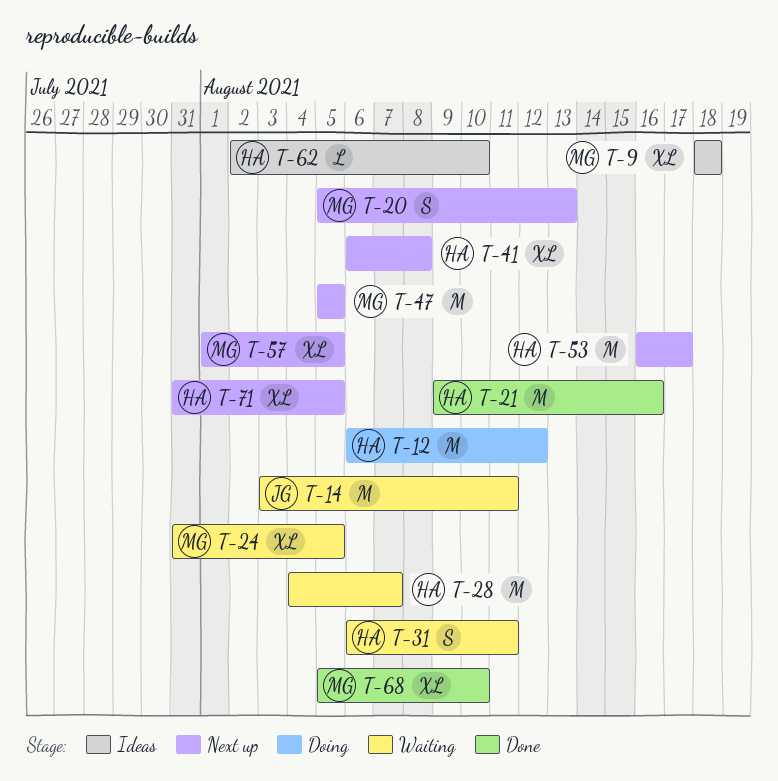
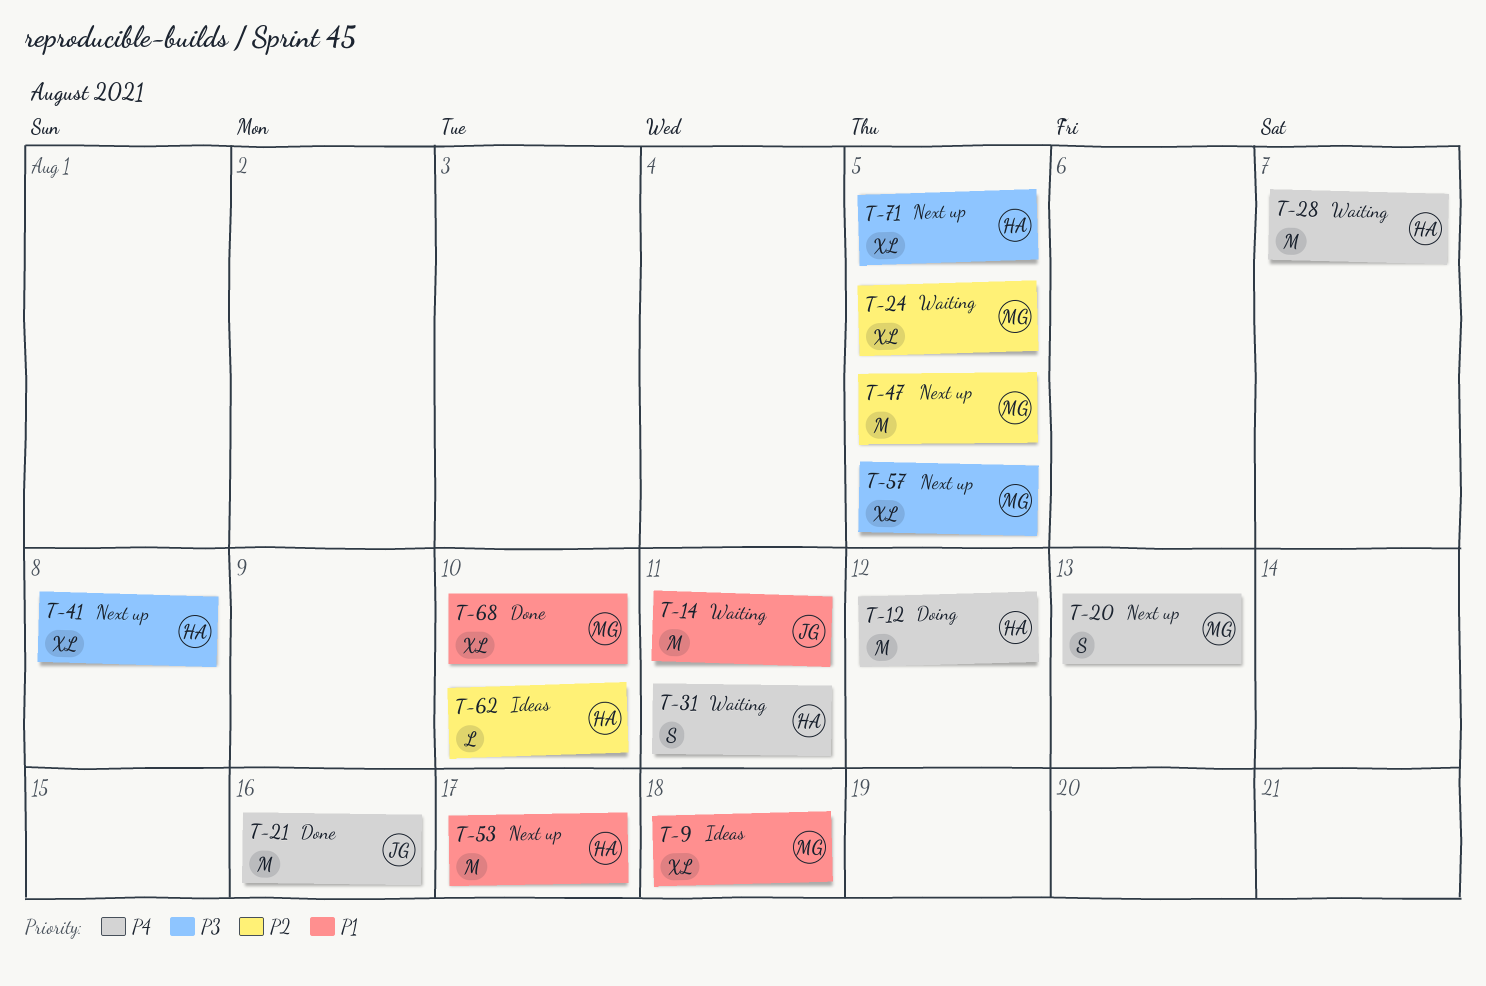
T-21, owner: HA -> JG

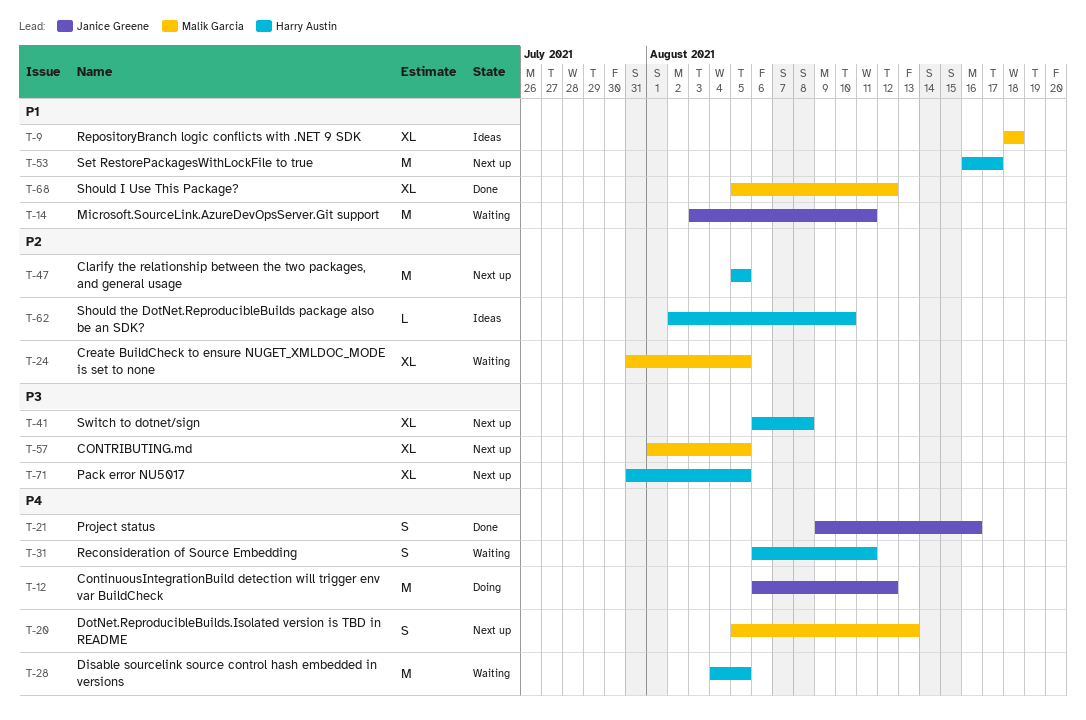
T-12, owner: Harry Austin -> Janice Greene
T-21, estimate: M -> S
T-28, due: Aug 7 -> Aug 5
T-47, owner: Malik Garcia -> Harry Austin
T-68, due: Aug 10 -> Aug 12

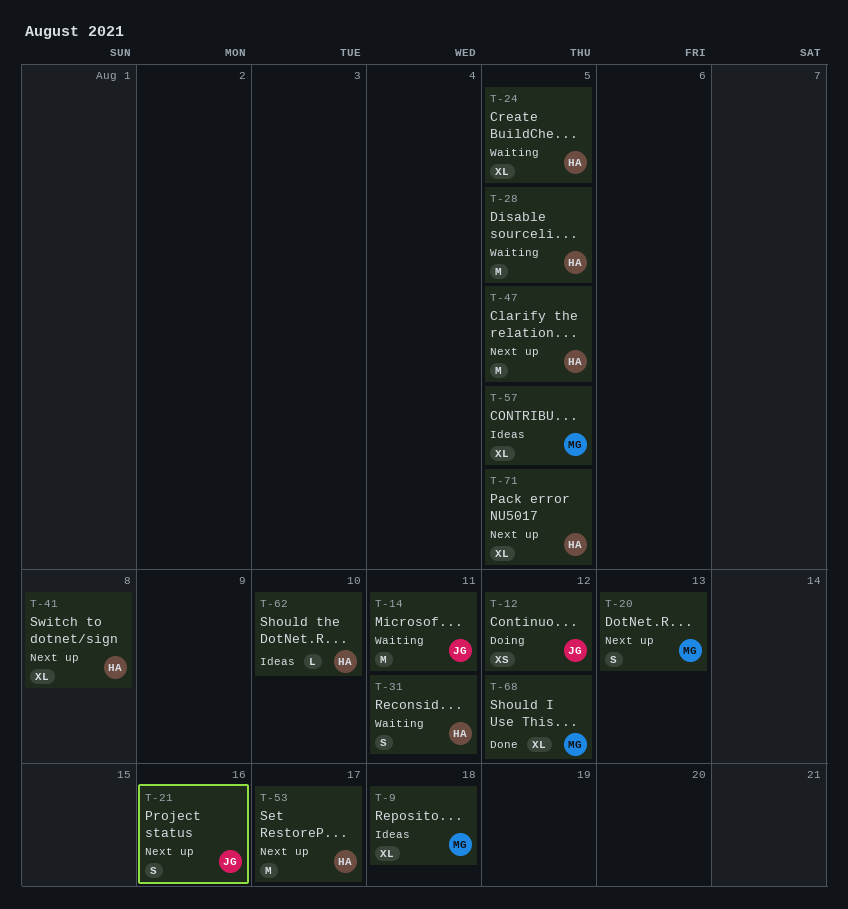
T-12, estimate: M -> XS
T-21, status: Done -> Next up
T-24, owner: Malik Garcia -> Harry Austin
T-57, status: Next up -> Ideas

